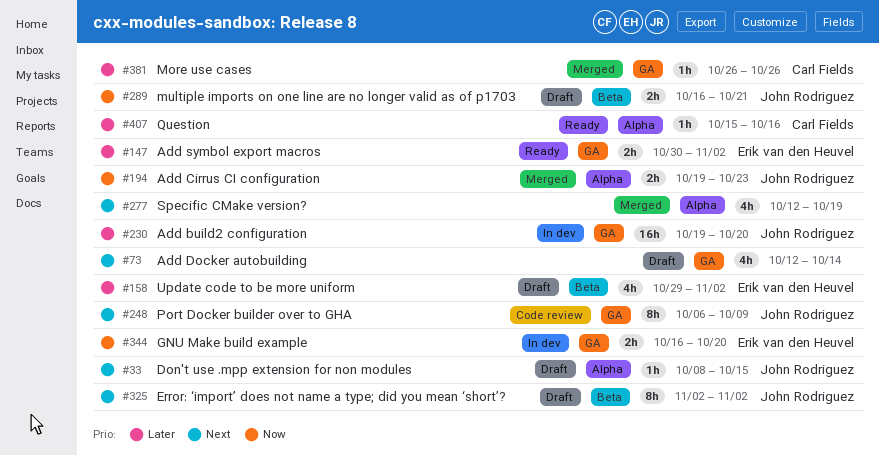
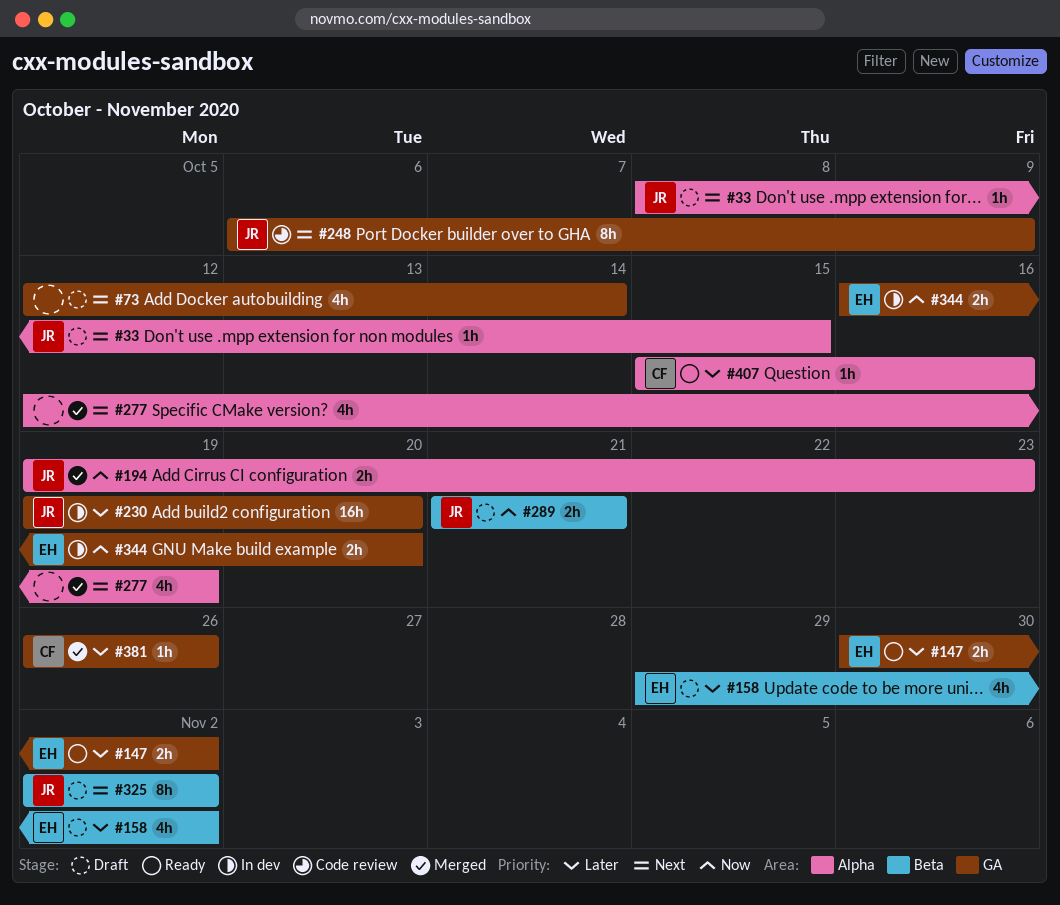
#289, start: Oct 16 -> Oct 21

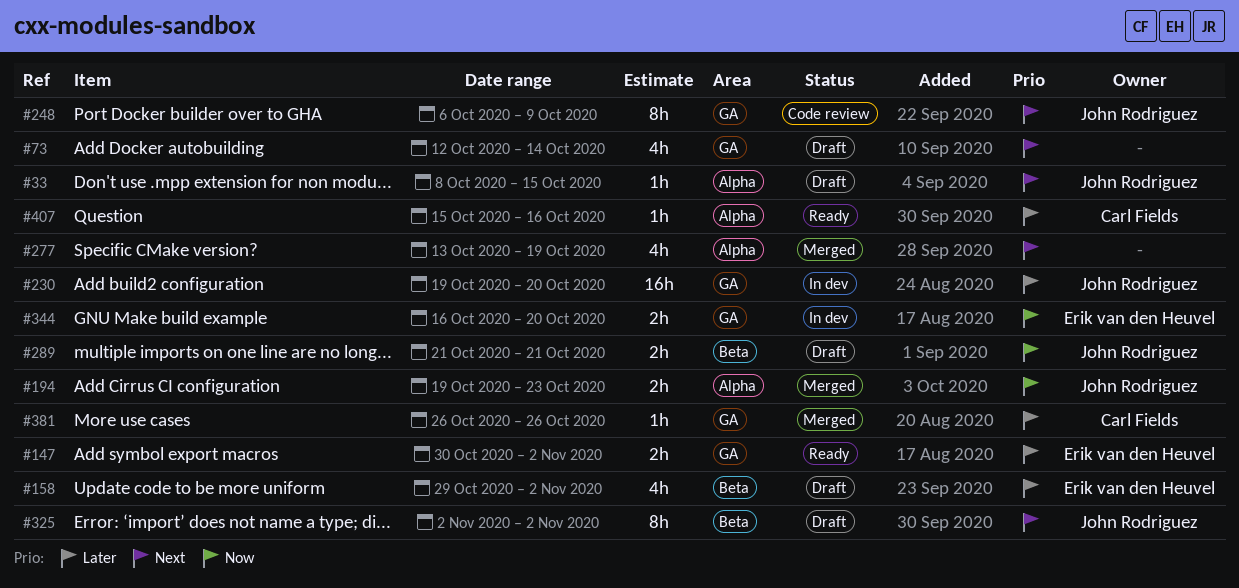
#277, start: Oct 12 -> Oct 13

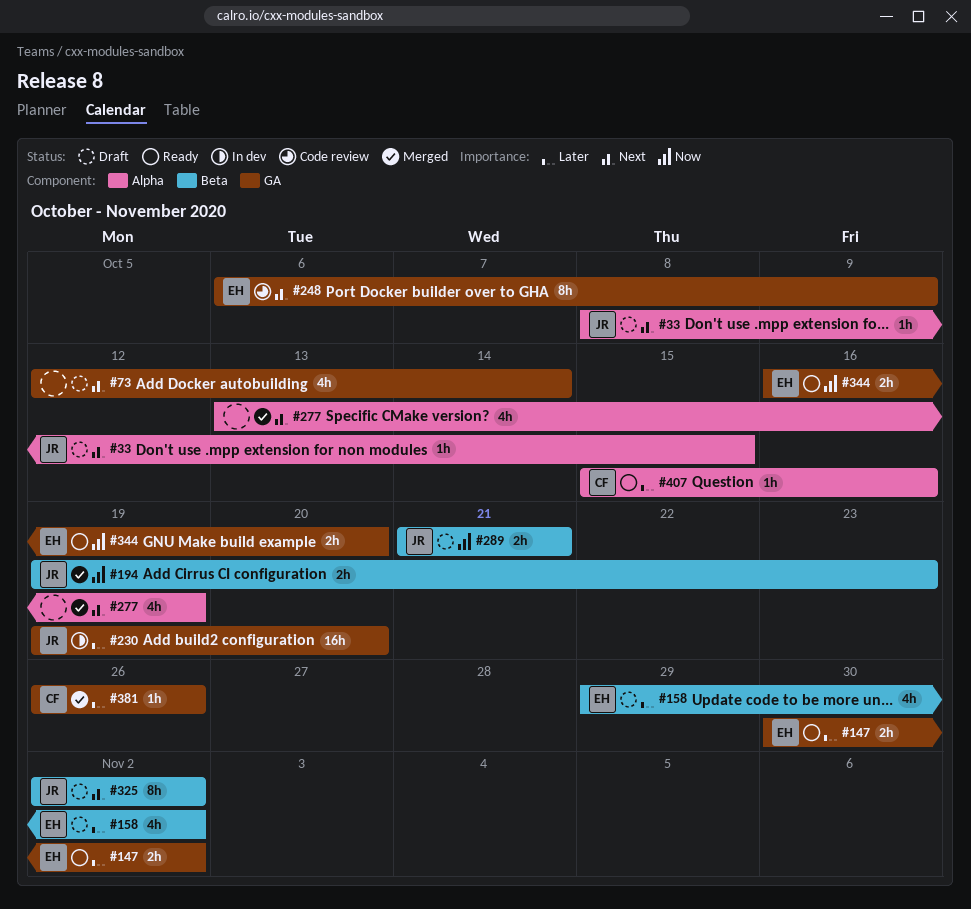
#194, label: Alpha -> Beta
#248, owner: John Rodriguez -> Erik van den Heuvel
#344, status: In dev -> Ready

